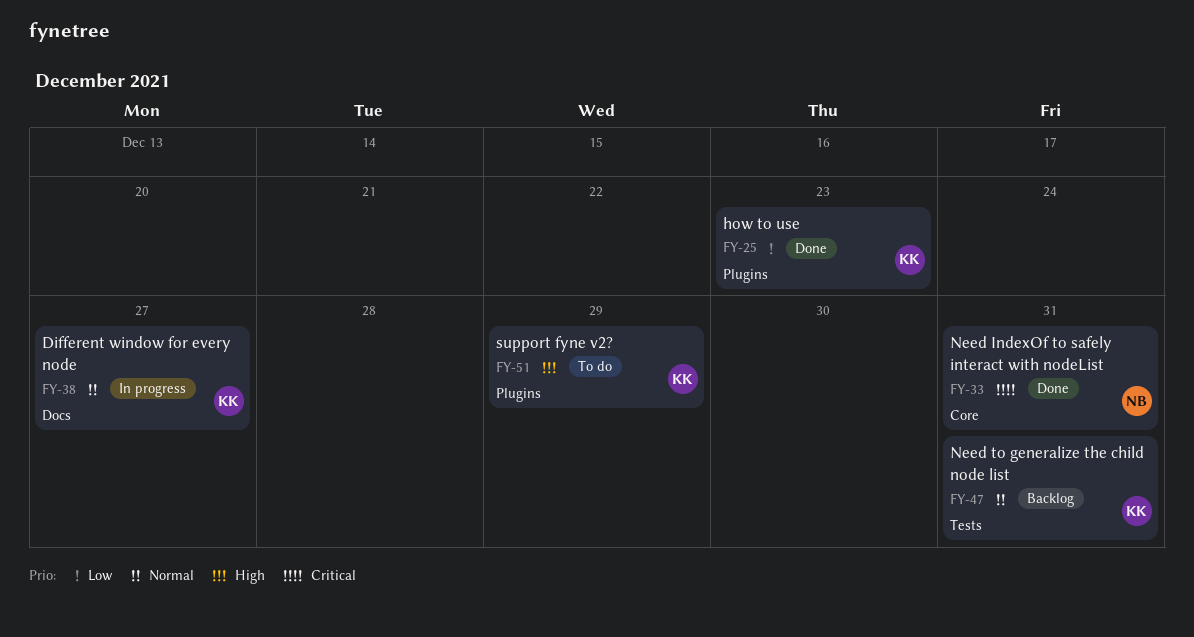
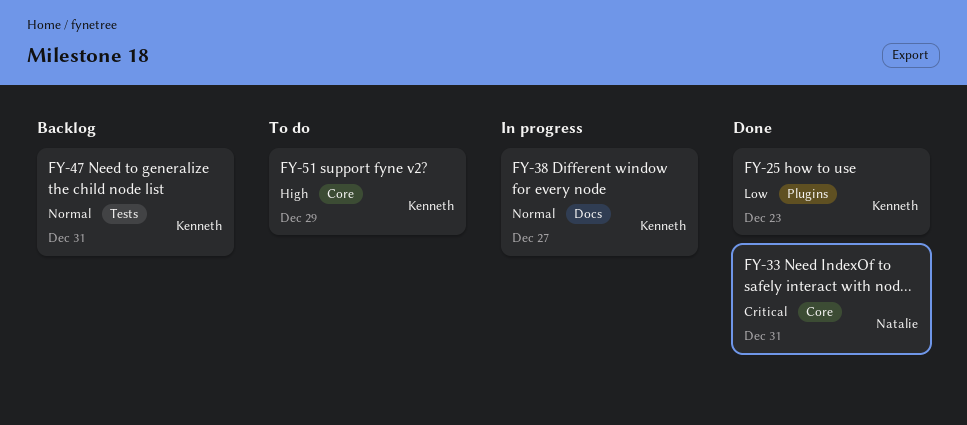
FY-51, label: Plugins -> Core

